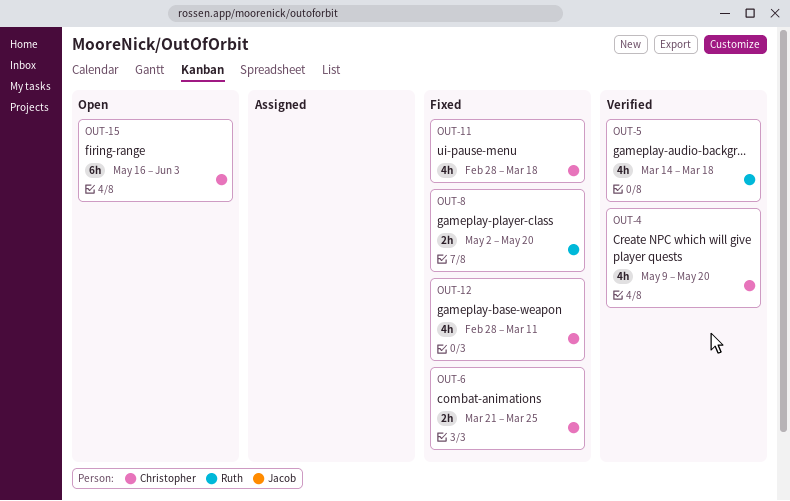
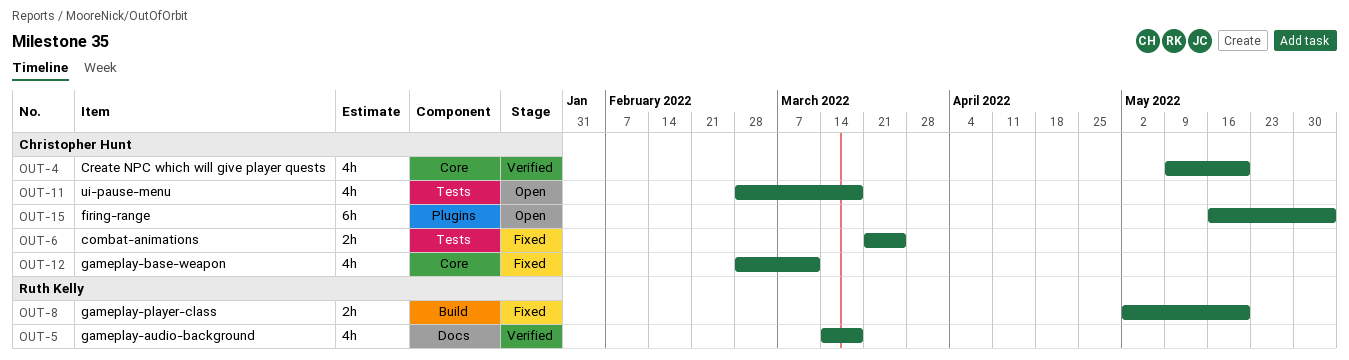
OUT-11, status: Fixed -> Open

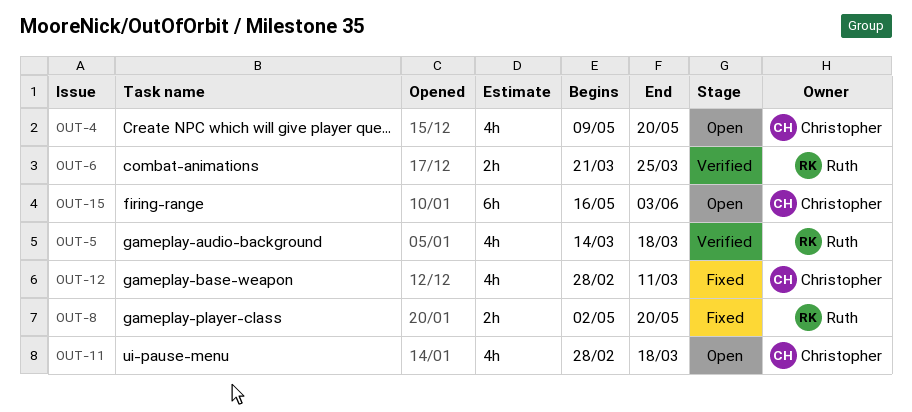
OUT-4, status: Verified -> Open
OUT-6, status: Fixed -> Verified
OUT-6, owner: Christopher Hunt -> Ruth Kelly

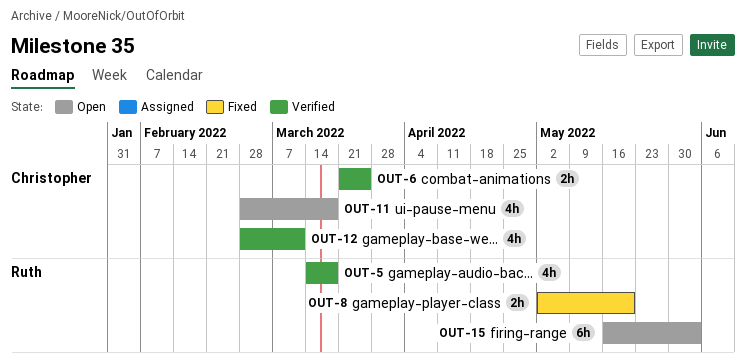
OUT-4: present -> none
OUT-6, owner: Ruth -> Christopher
OUT-12, status: Fixed -> Verified
OUT-15, owner: Christopher -> Ruth

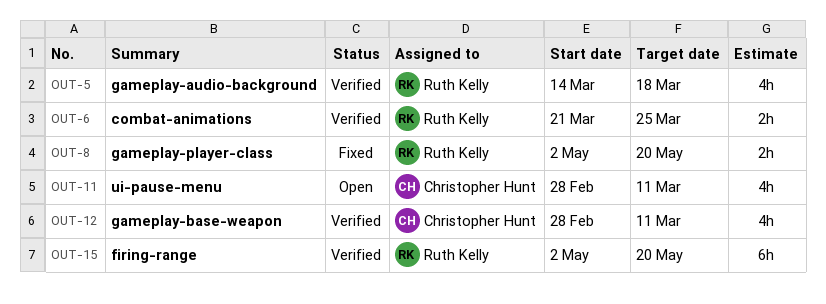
OUT-6, owner: Christopher Hunt -> Ruth Kelly
OUT-11, due: Mar 18 -> Mar 11
OUT-15, status: Open -> Verified
OUT-15, start: May 16 -> May 2
OUT-15, due: Jun 3 -> May 20

